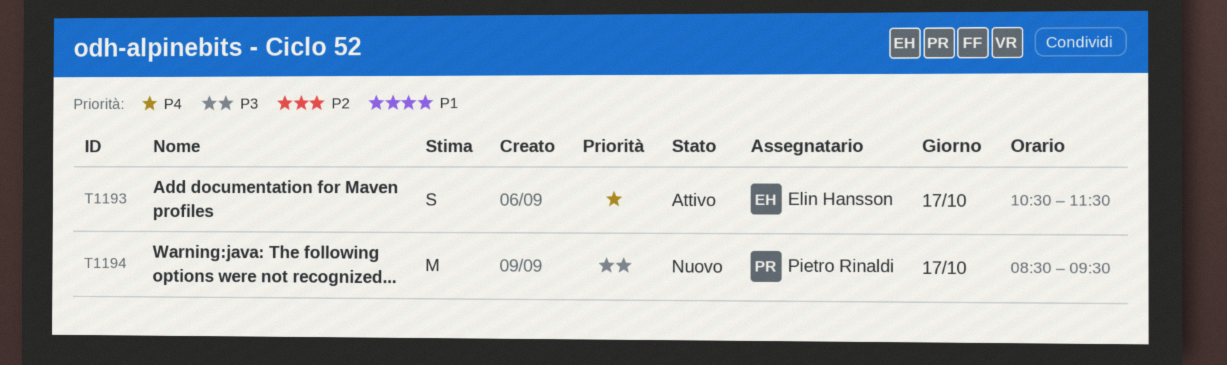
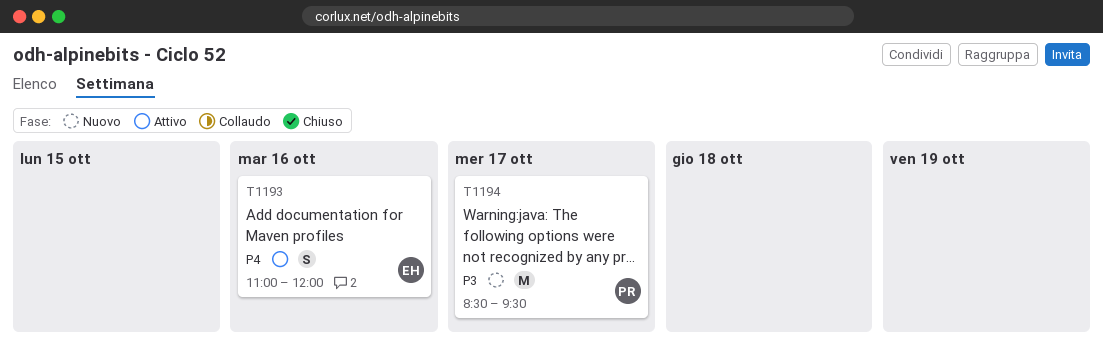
T1193, day: Oct 17 -> Oct 16
T1193, begins: 10:30 -> 11:00
T1193, ends: 11:30 -> 12:00

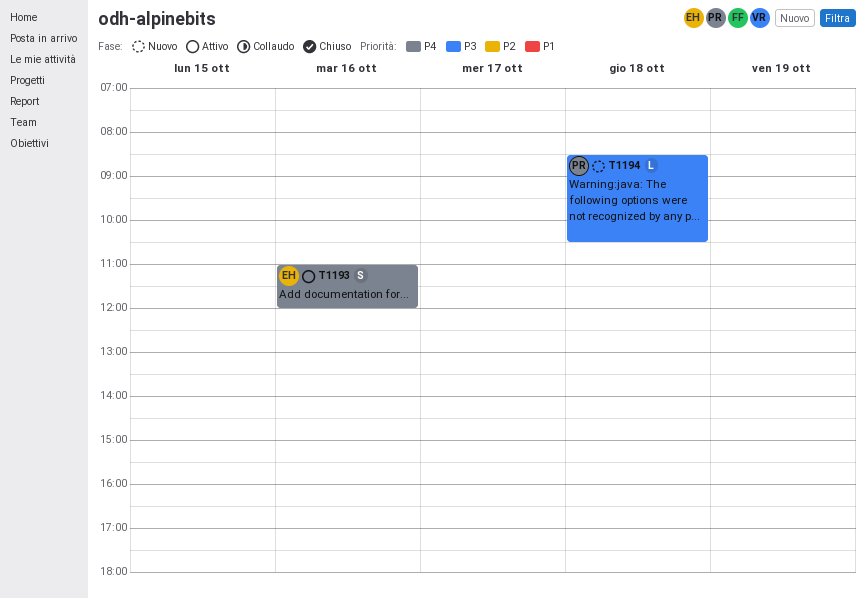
T1194, estimate: M -> L
T1194, day: Oct 17 -> Oct 18
T1194, ends: 09:30 -> 10:30

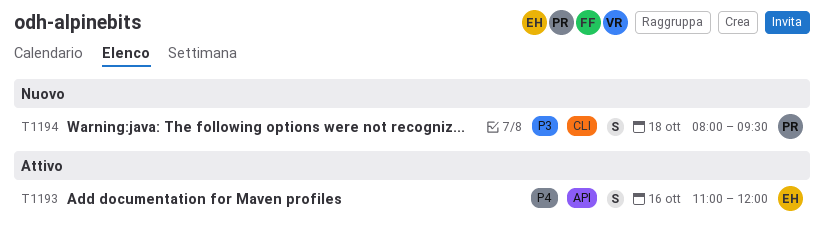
T1194, estimate: L -> S
T1194, begins: 08:30 -> 08:00
T1194, ends: 10:30 -> 09:30

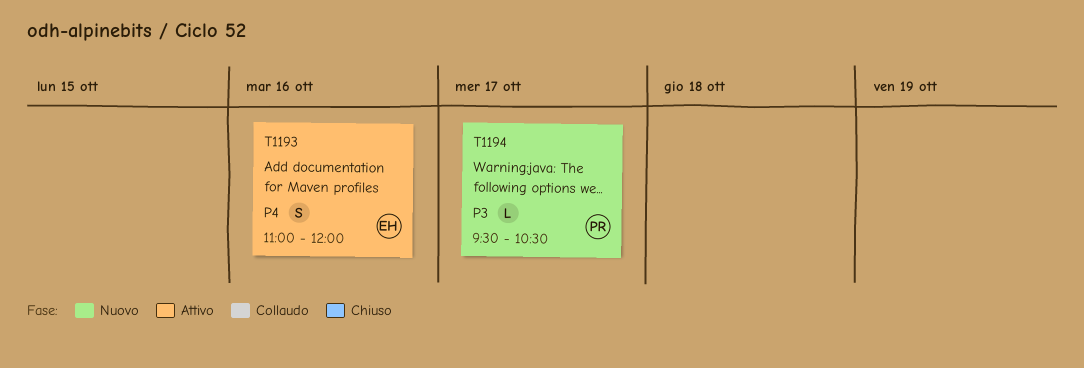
T1194, estimate: S -> L
T1194, day: Oct 18 -> Oct 17
T1194, begins: 08:00 -> 09:30
T1194, ends: 09:30 -> 10:30

